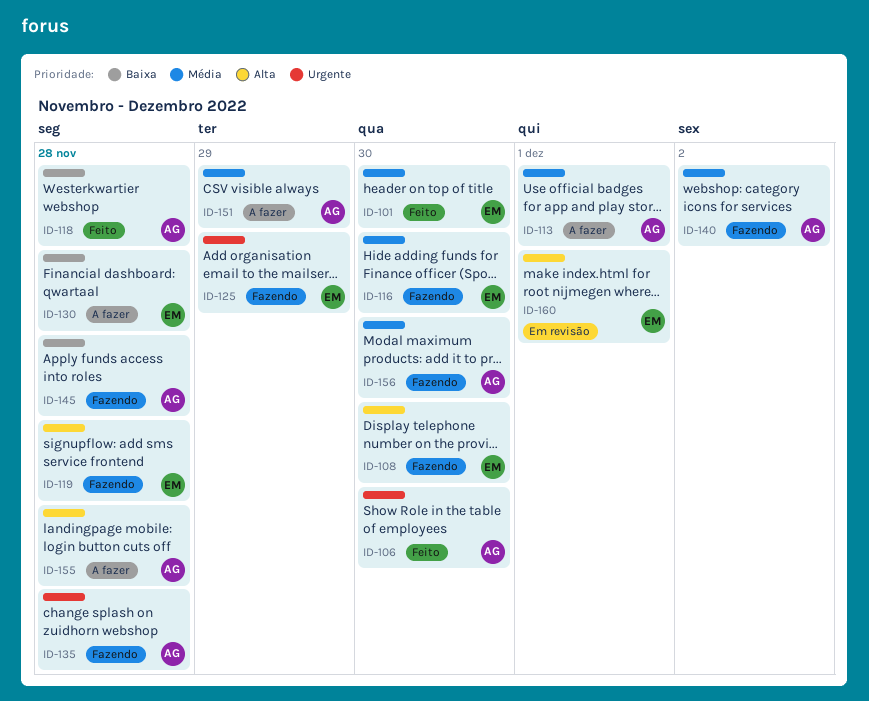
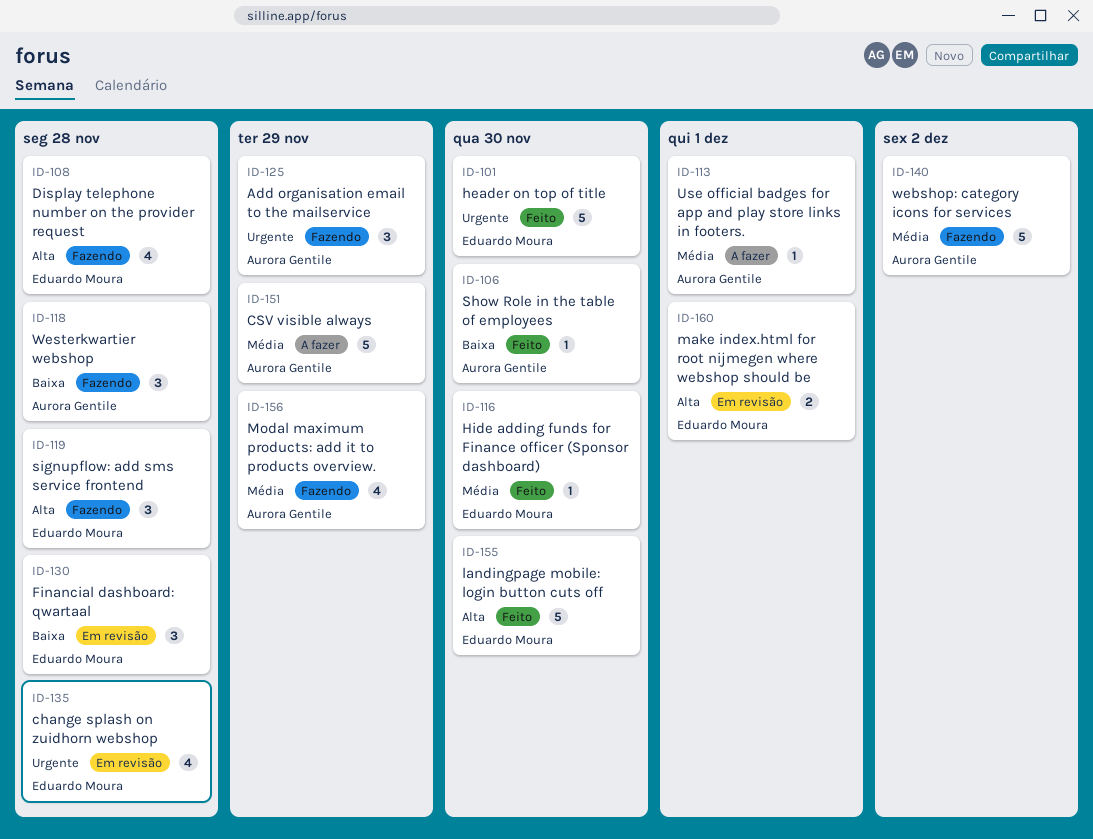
ID-101, priority: Média -> Urgente
ID-106, priority: Urgente -> Baixa
ID-108, due: Nov 30 -> Nov 28
ID-116, status: Fazendo -> Feito
ID-118, status: Feito -> Fazendo
ID-125, owner: Eduardo Moura -> Aurora Gentile
ID-130, status: A fazer -> Em revisão
ID-135, status: Fazendo -> Em revisão
ID-135, owner: Aurora Gentile -> Eduardo Moura
ID-145: present -> none
ID-155, status: A fazer -> Feito
ID-155, owner: Aurora Gentile -> Eduardo Moura
ID-155, due: Nov 28 -> Nov 30
ID-156, due: Nov 30 -> Nov 29

